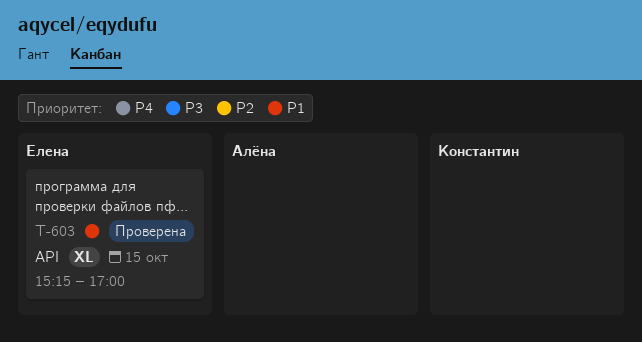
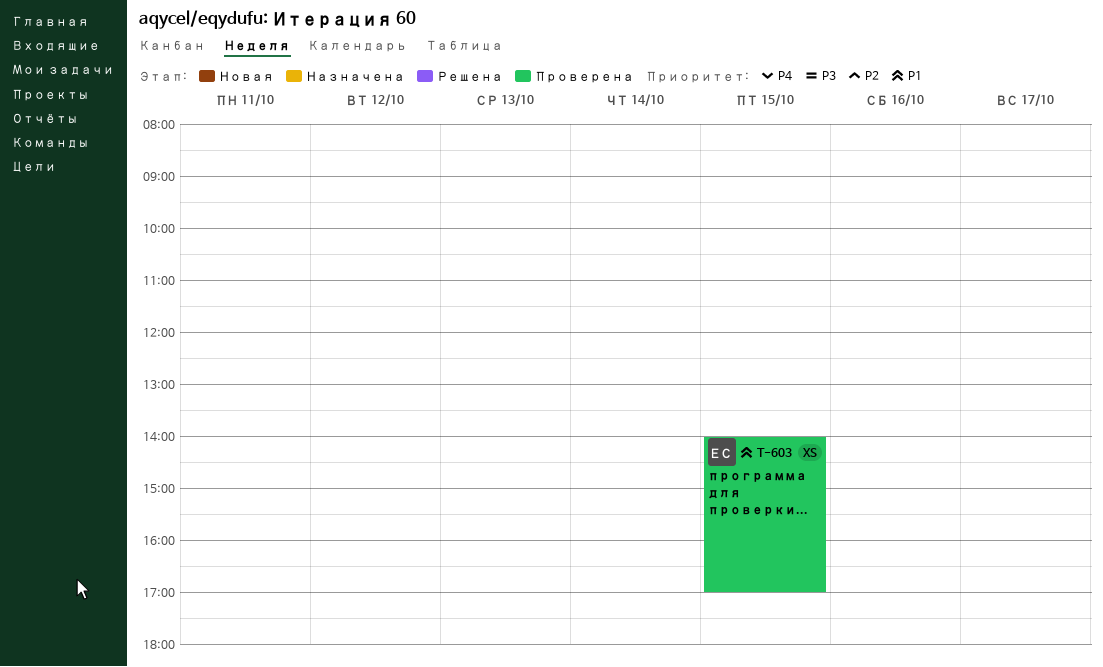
T-603, estimate: XL -> XS
T-603, begins: 15:15 -> 14:00

